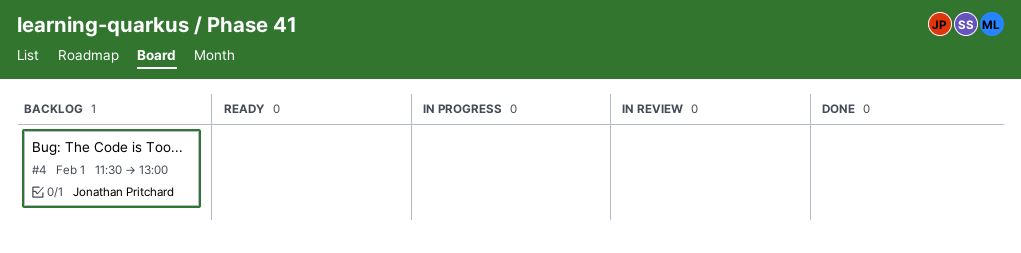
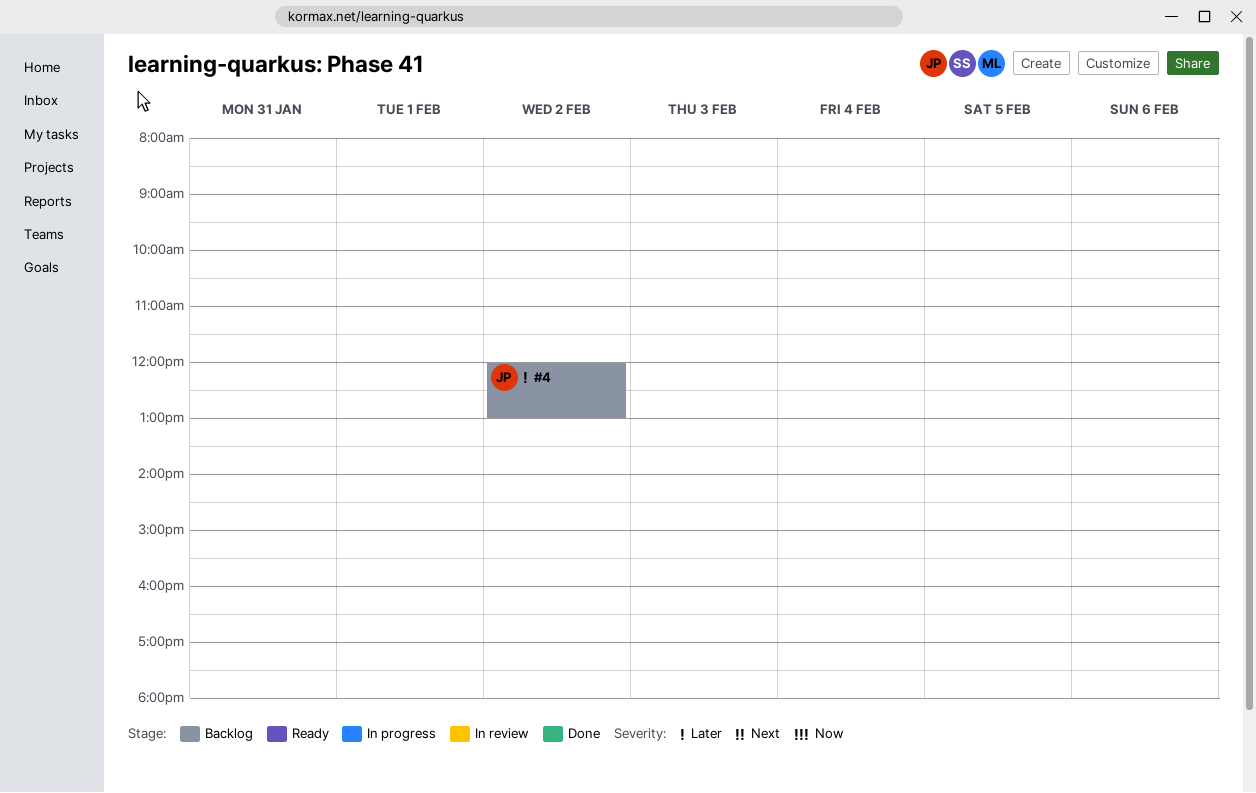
#4, day: Feb 1 -> Feb 2
#4, begins: 11:30 -> 12:00

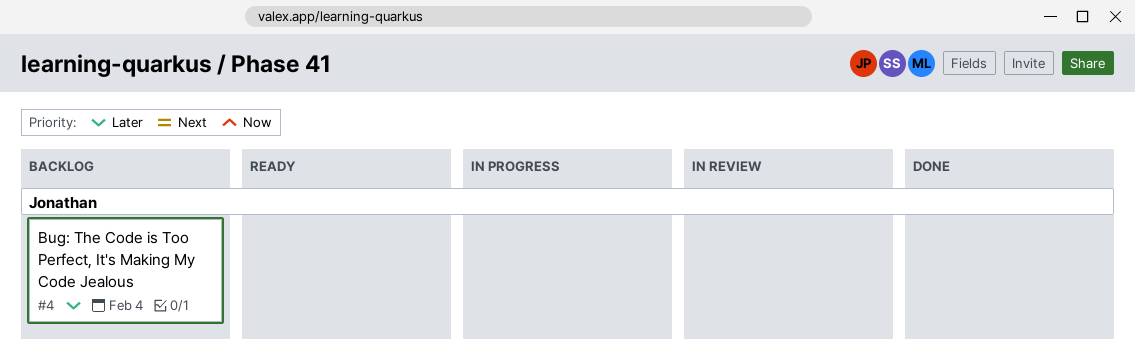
#4, day: Feb 2 -> Feb 4

